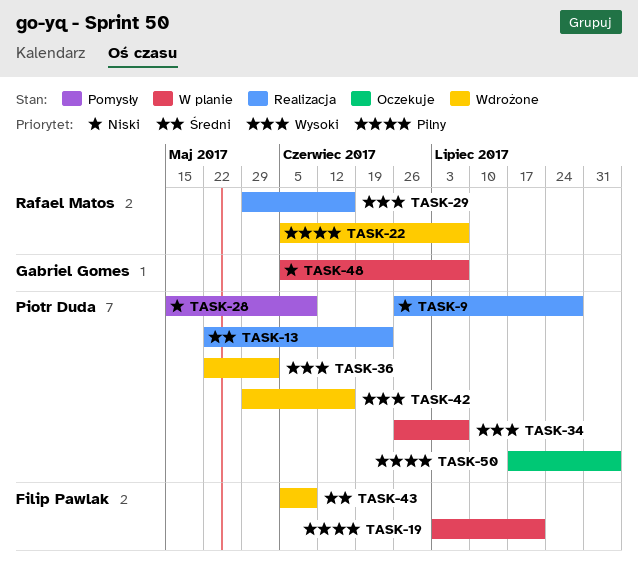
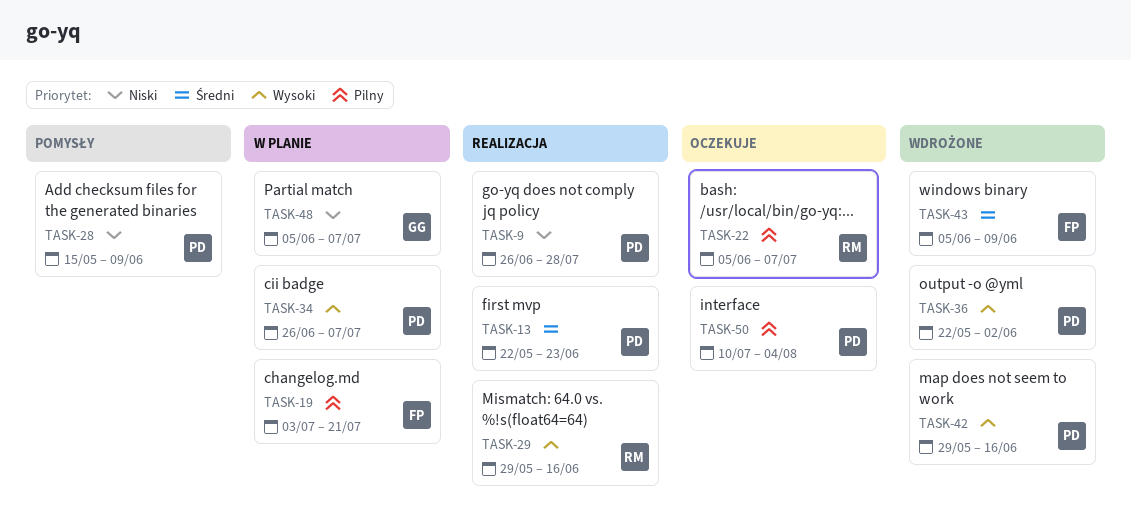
TASK-22, status: Wdrożone -> Oczekuje
TASK-50, start: Jul 17 -> Jul 10

